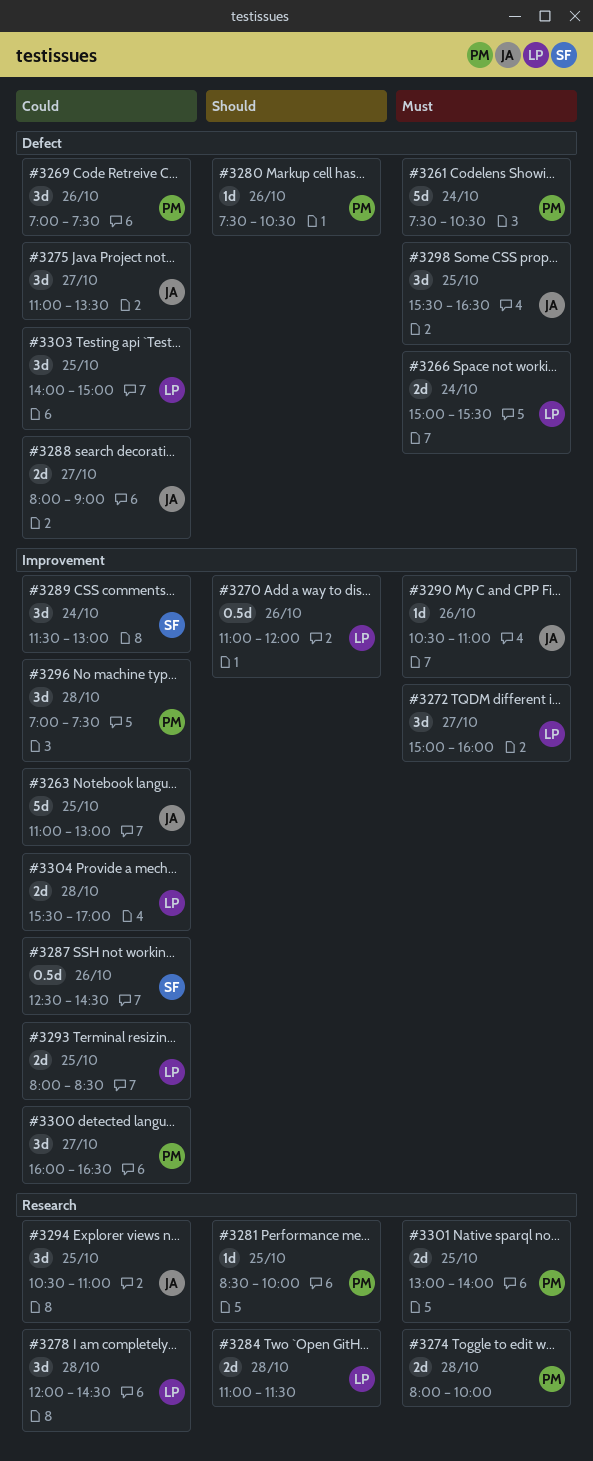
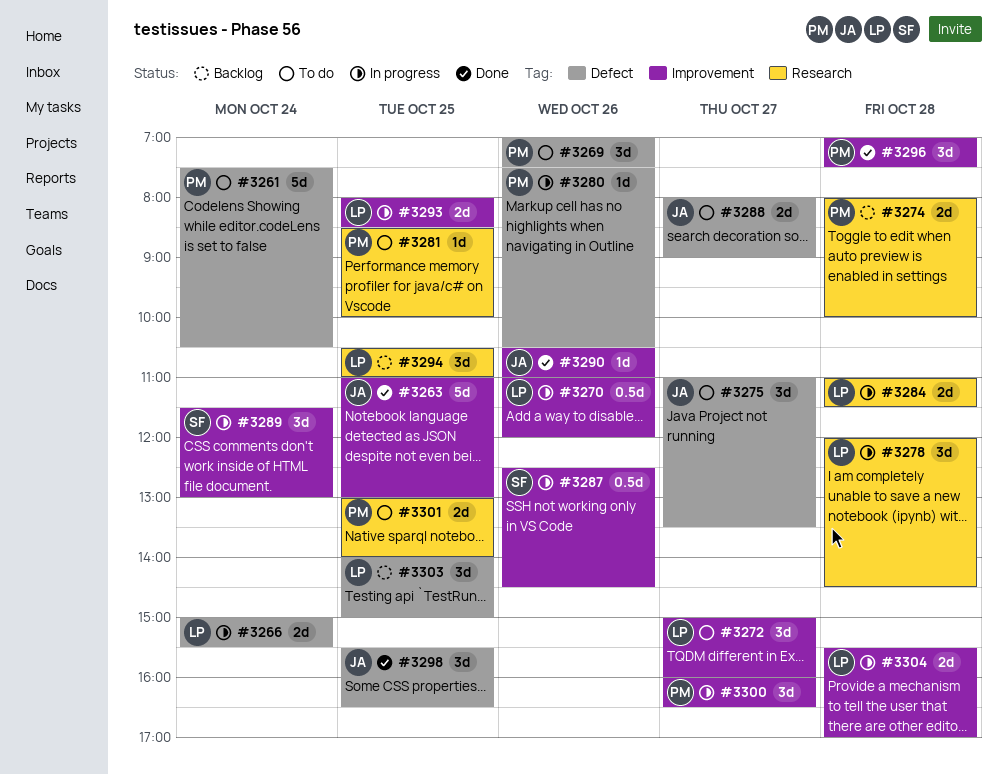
#3294, owner: JA -> LP

